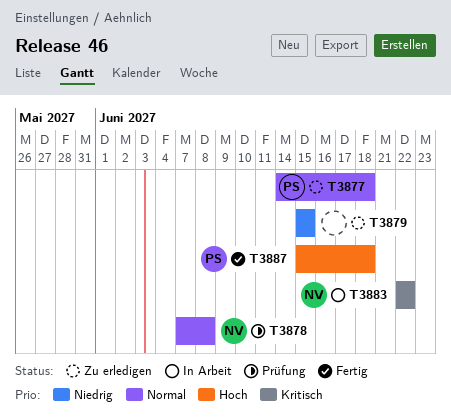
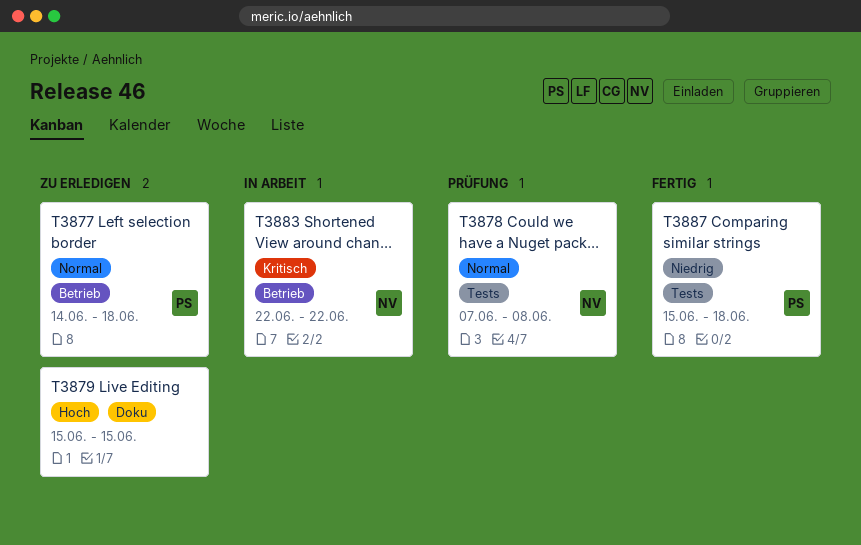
T3879, priority: Niedrig -> Hoch
T3887, priority: Hoch -> Niedrig

